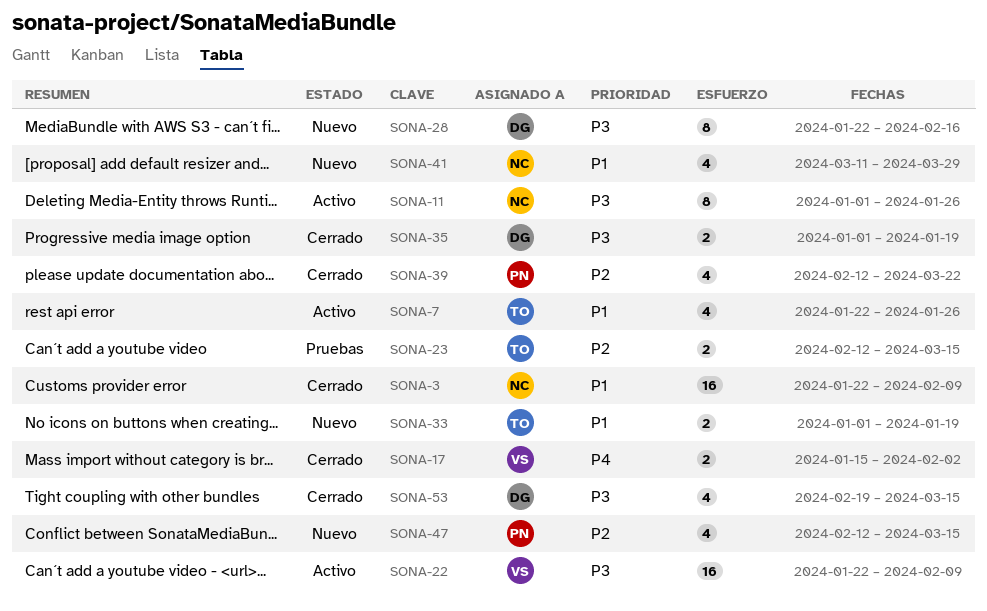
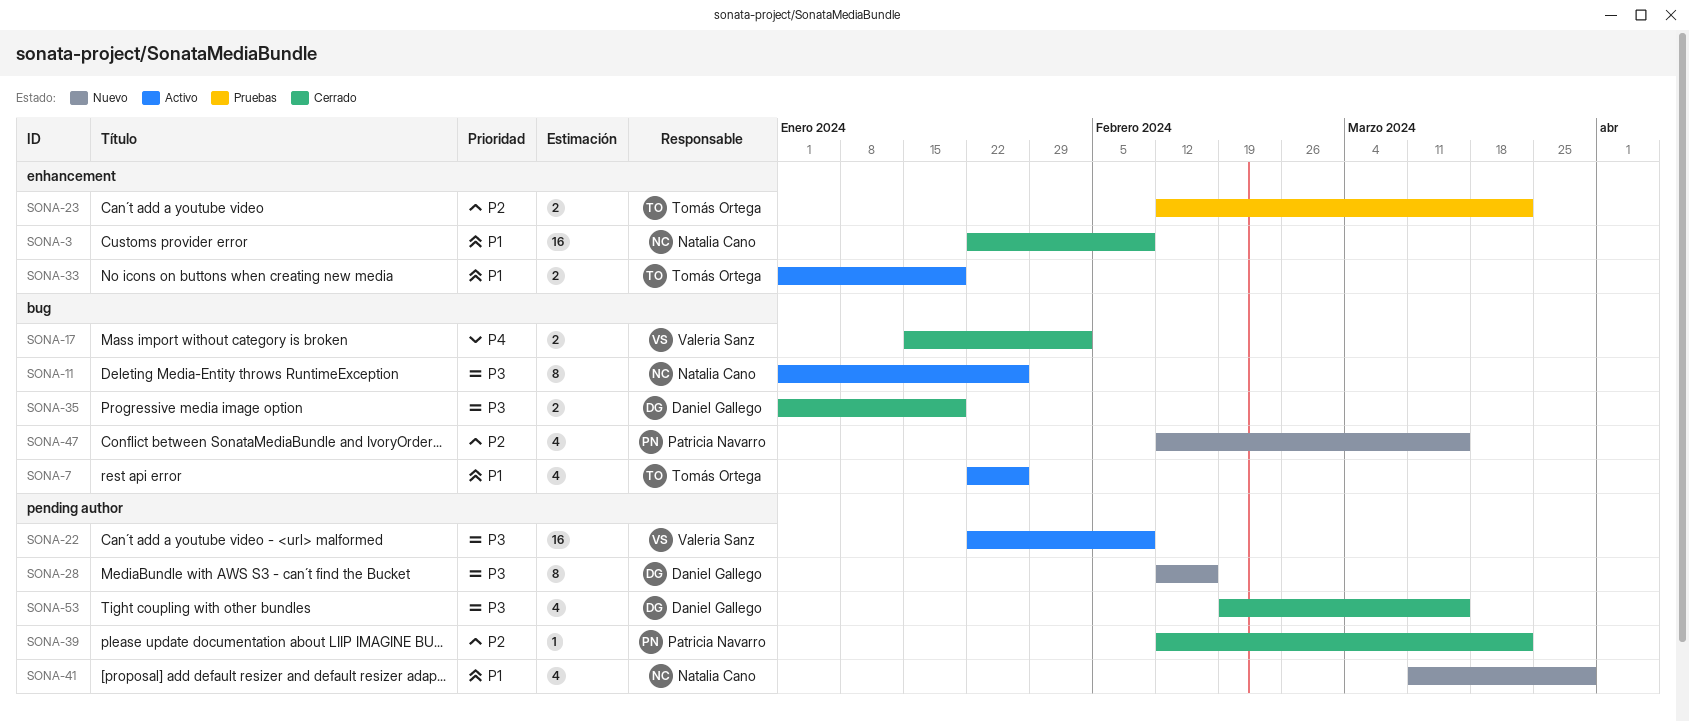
SONA-23, due: Mar 15 -> Mar 22
SONA-28, start: Jan 22 -> Feb 12
SONA-33, status: Nuevo -> Activo
SONA-39, estimate: 4 -> 1

